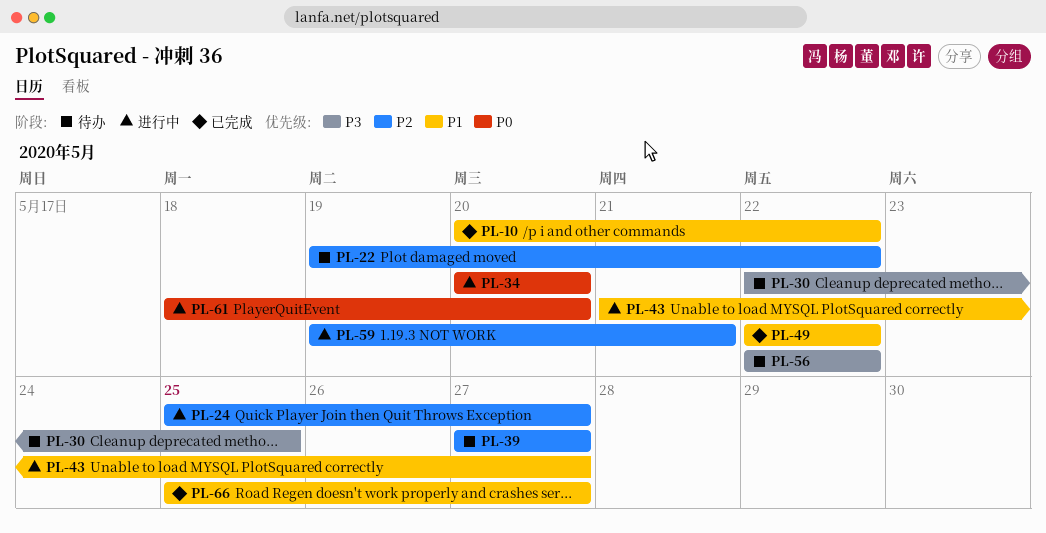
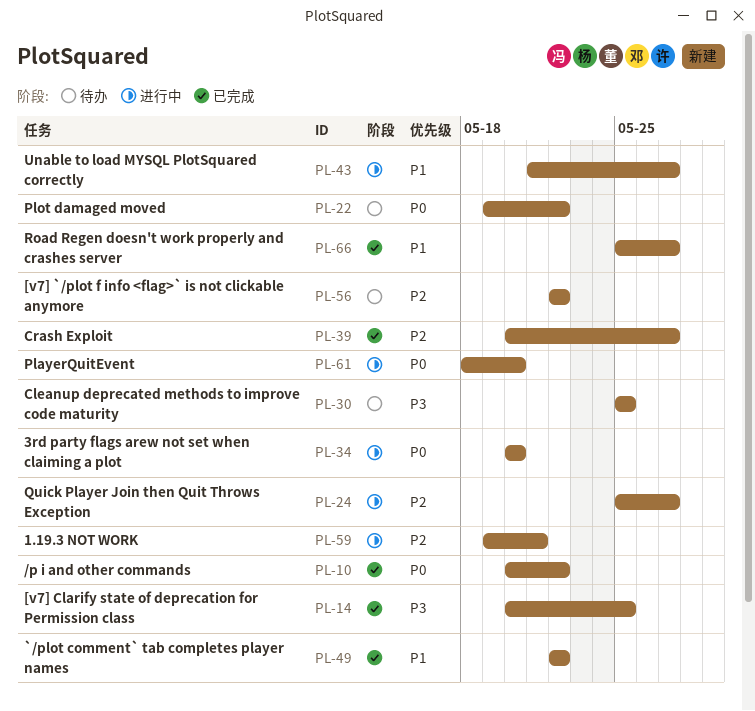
PL-10, priority: P1 -> P0
PL-14: none -> present
PL-22, priority: P2 -> P0
PL-30, start: May 22 -> May 25
PL-39, status: 待办 -> 已完成
PL-39, start: May 27 -> May 20
PL-56, priority: P3 -> P2

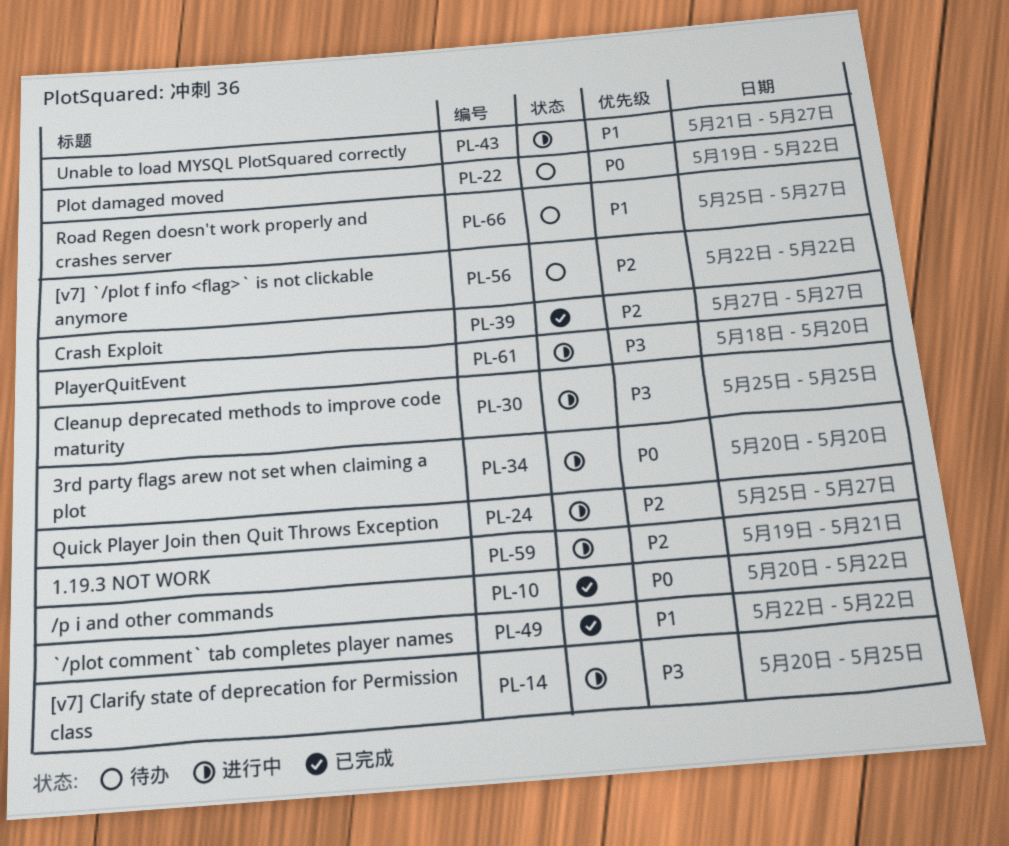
PL-14, status: 已完成 -> 进行中
PL-30, status: 待办 -> 进行中
PL-39, start: May 20 -> May 27
PL-61, priority: P0 -> P3
PL-66, status: 已完成 -> 待办

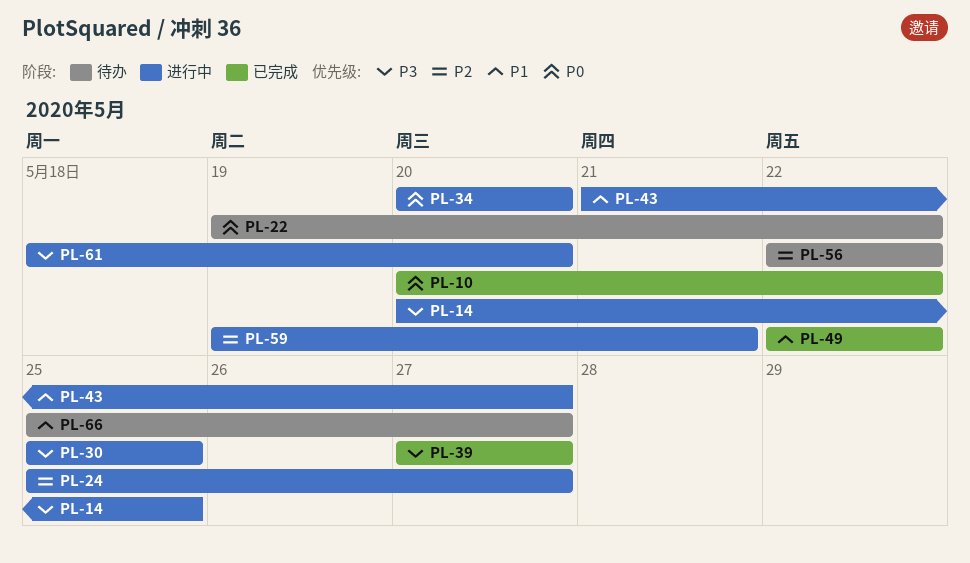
PL-39, priority: P2 -> P3

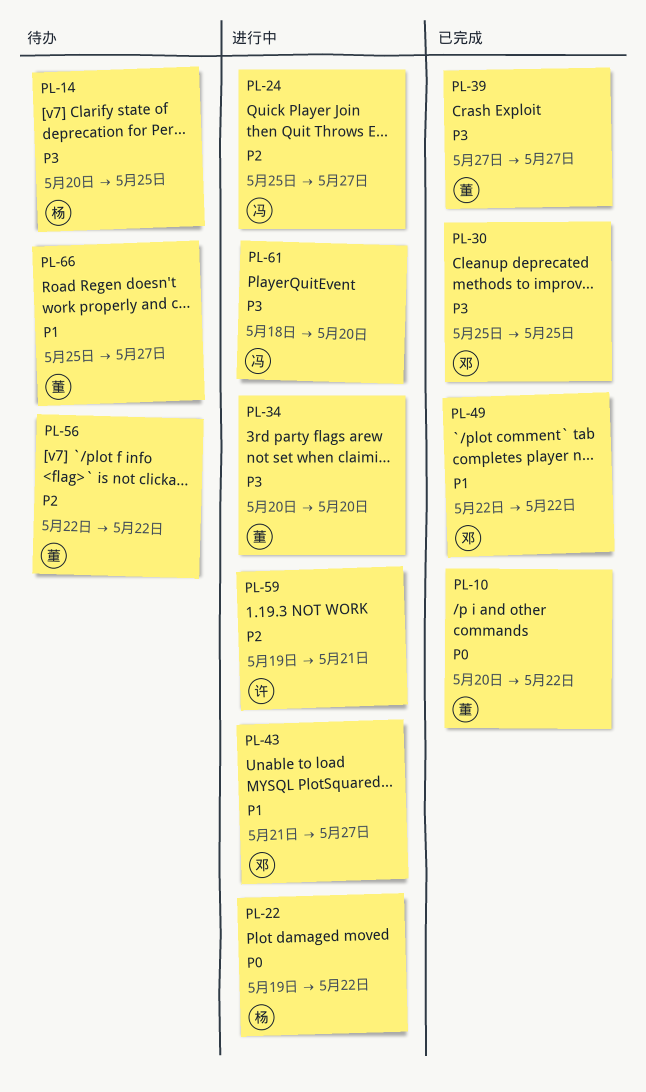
PL-14, status: 进行中 -> 待办
PL-22, status: 待办 -> 进行中
PL-30, status: 进行中 -> 已完成
PL-34, priority: P0 -> P3

